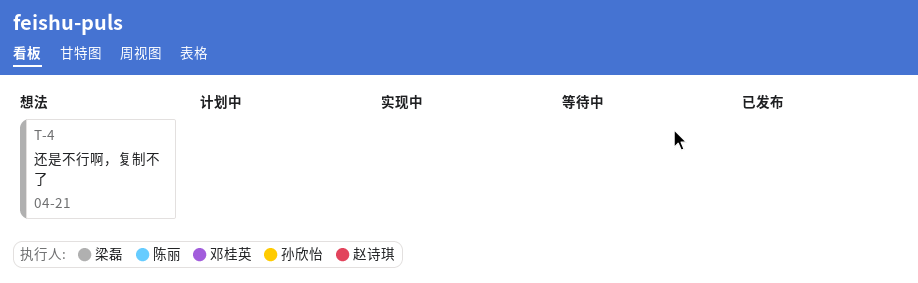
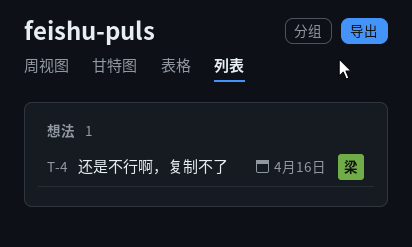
T-4, due: Apr 21 -> Apr 16

